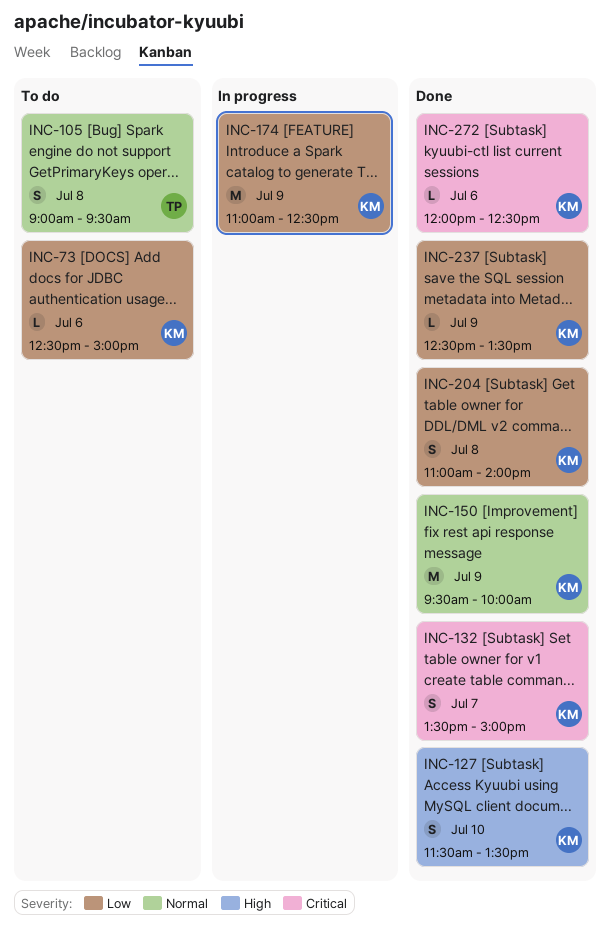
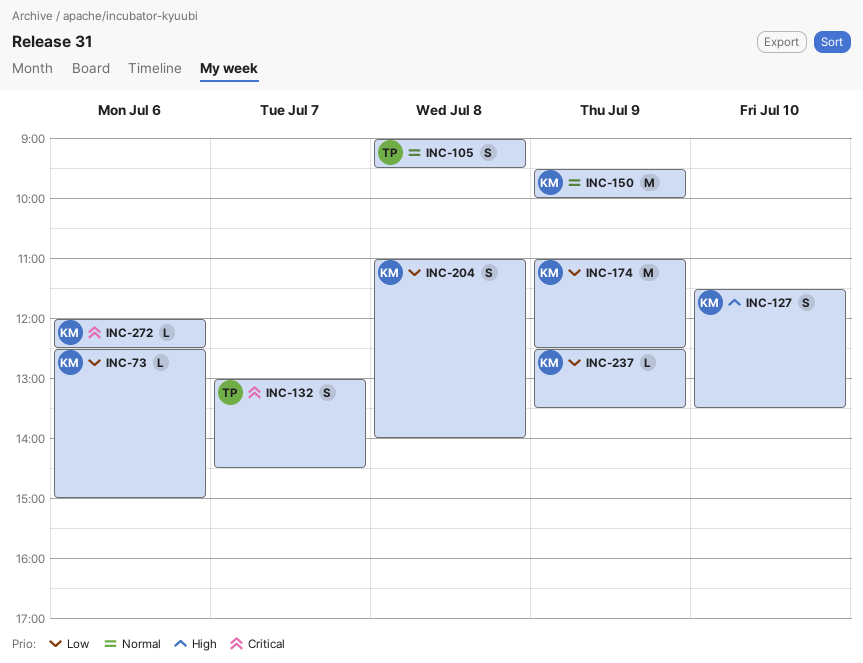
INC-132, owner: KM -> TP
INC-132, begins: 13:30 -> 13:00
INC-132, ends: 15:00 -> 14:30

